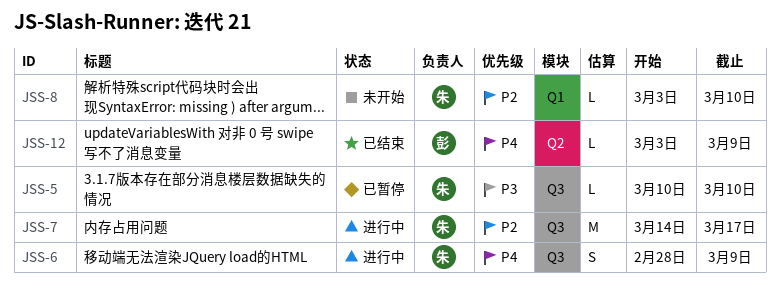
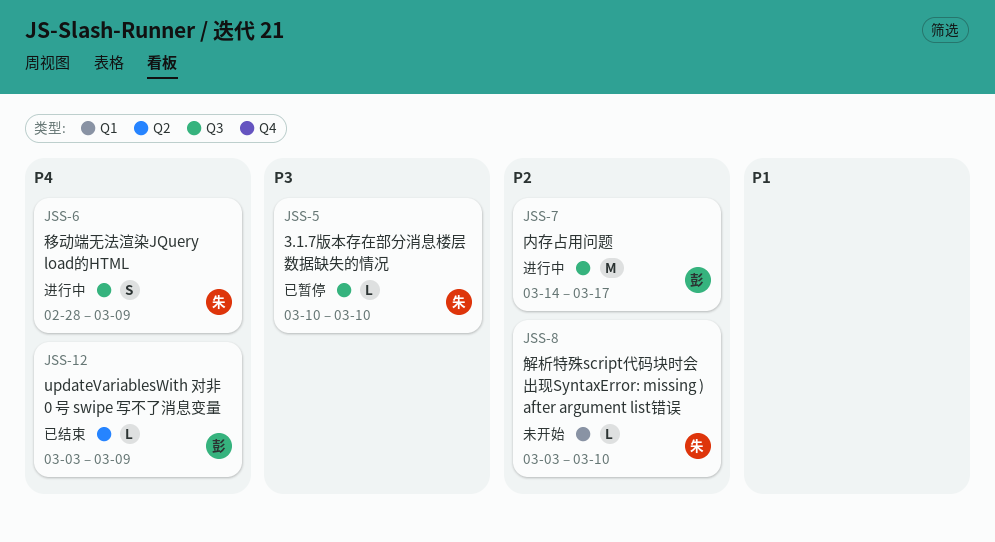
JSS-7, owner: 朱 -> 彭

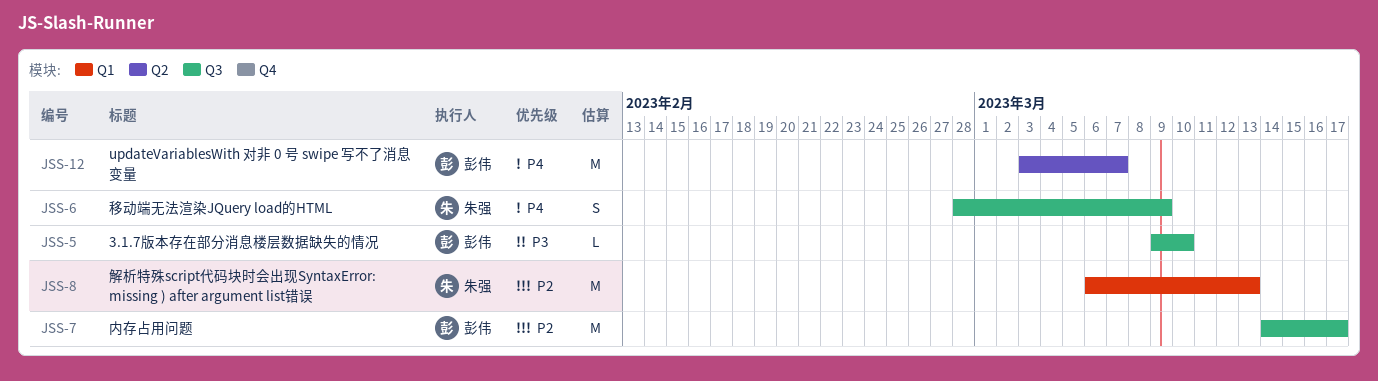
JSS-5, owner: 朱强 -> 彭伟
JSS-5, start: Mar 10 -> Mar 9
JSS-8, estimate: L -> M
JSS-8, start: Mar 3 -> Mar 6
JSS-8, due: Mar 10 -> Mar 13
JSS-12, estimate: L -> M
JSS-12, due: Mar 9 -> Mar 7

